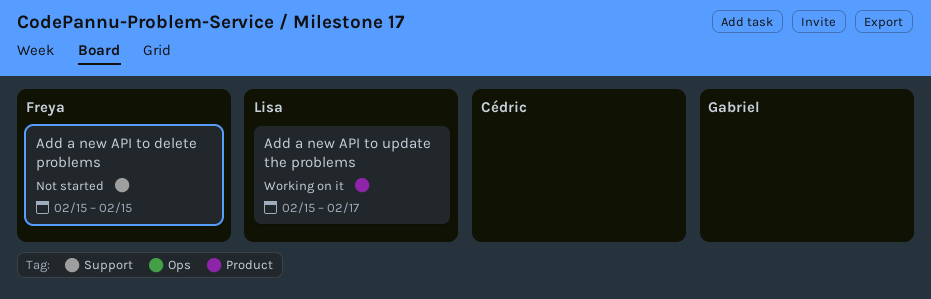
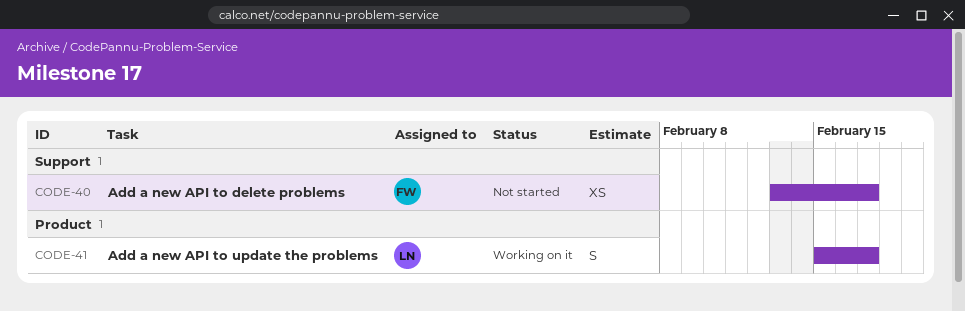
Add a new API to delete problems, start: Feb 15 -> Feb 13
Add a new API to delete problems, due: Feb 15 -> Feb 17

